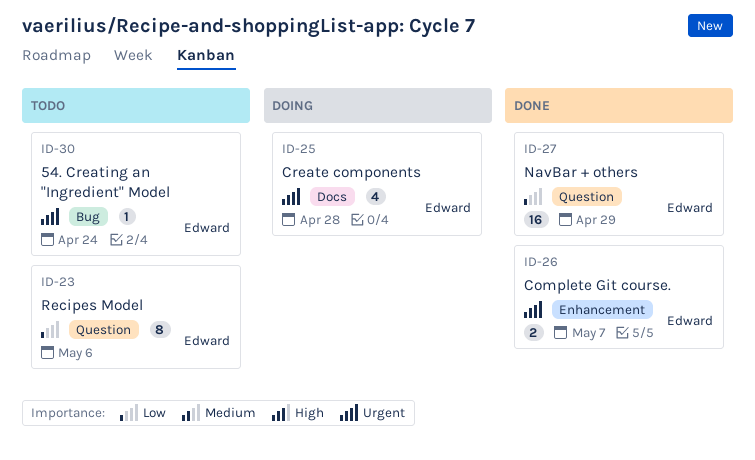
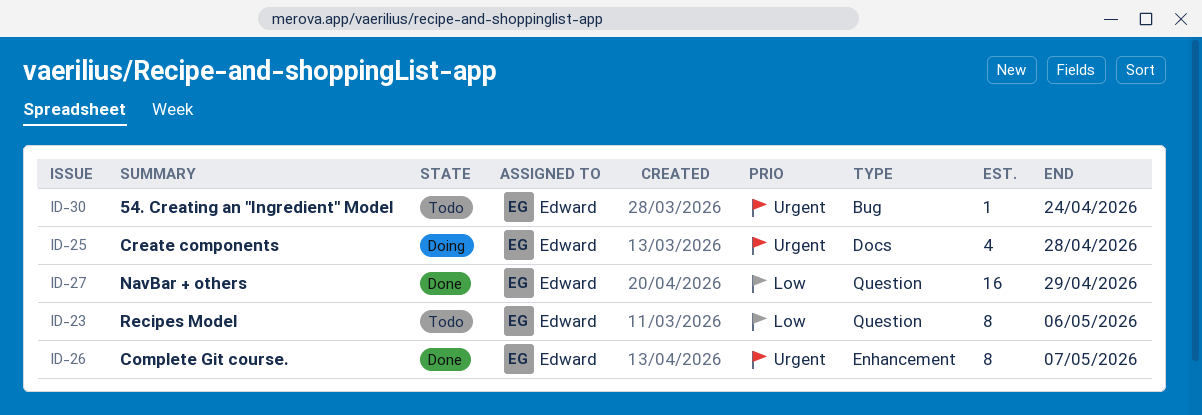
ID-26, estimate: 2 -> 8

